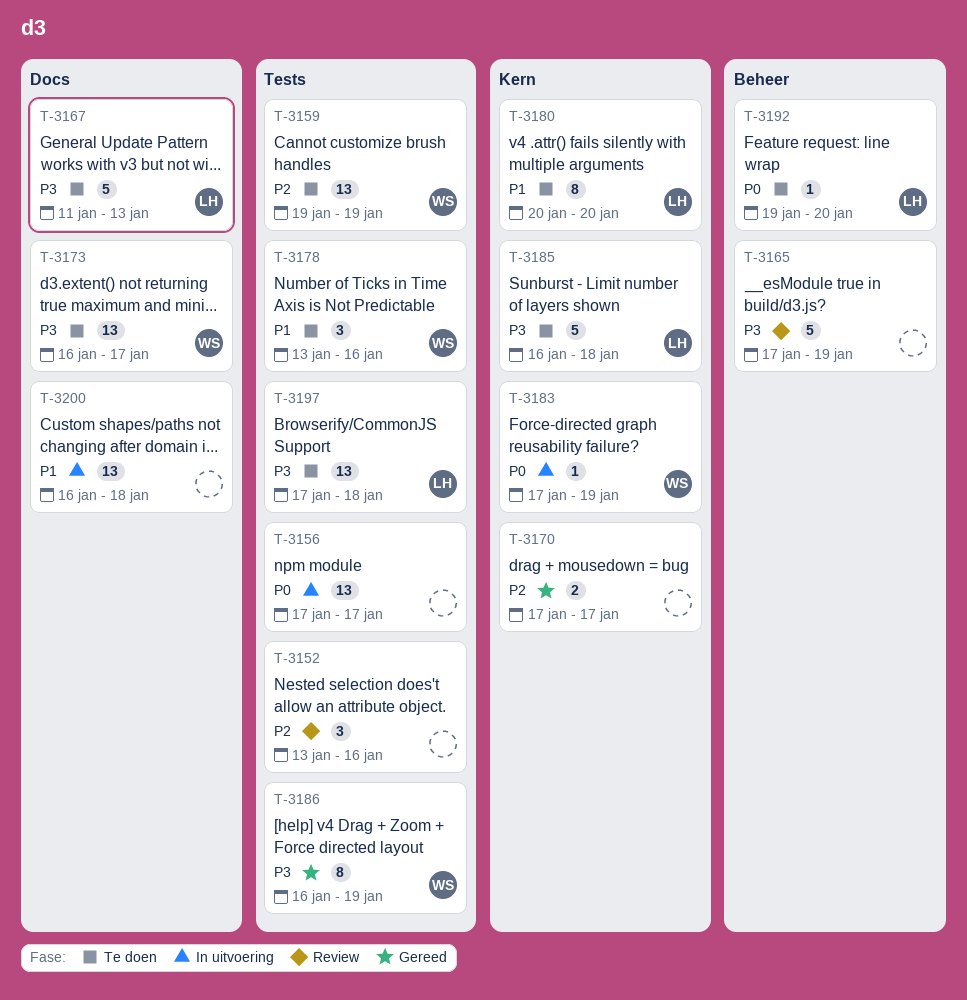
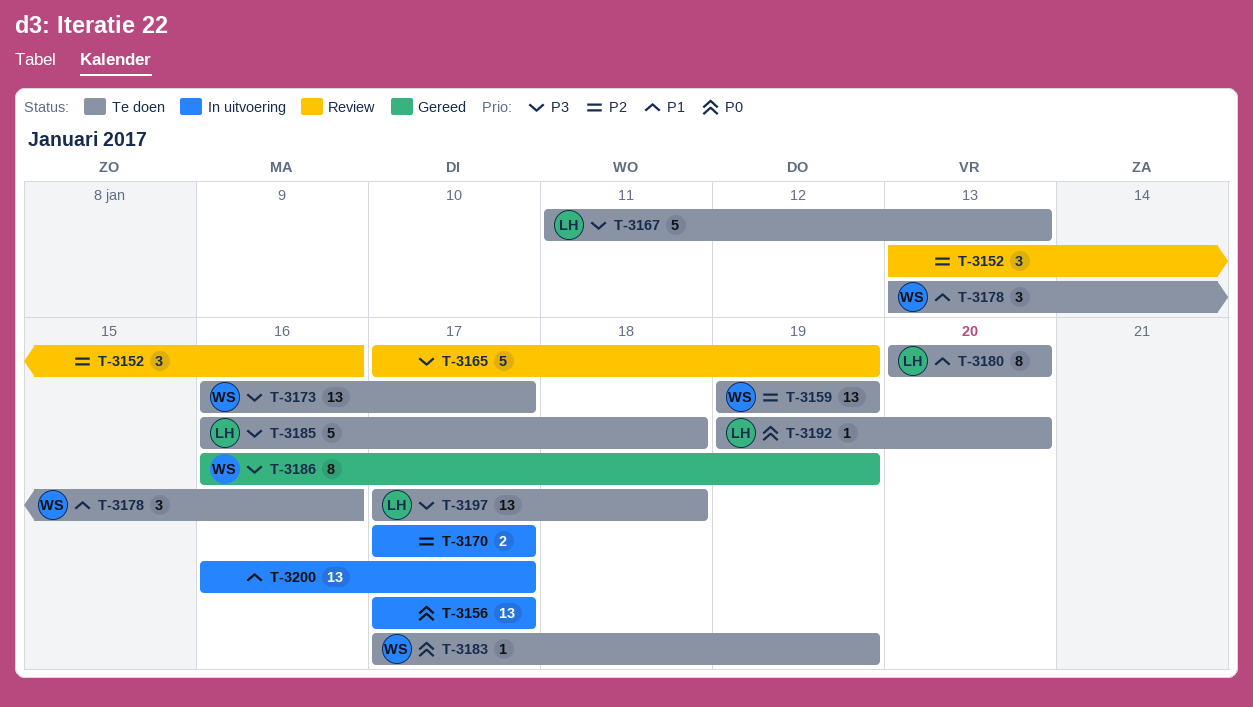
T-3170, status: Gereed -> In uitvoering
T-3183, status: In uitvoering -> Te doen
T-3200, due: Jan 18 -> Jan 17

